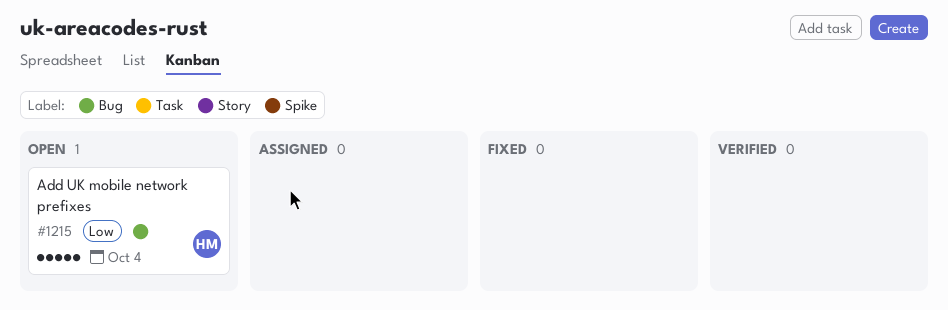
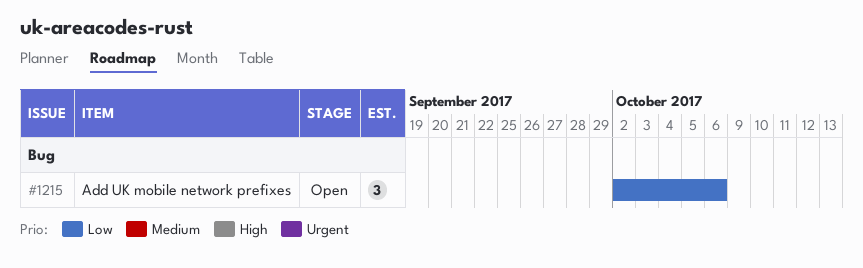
#1215, estimate: 5 -> 3
#1215, due: Oct 4 -> Oct 6

